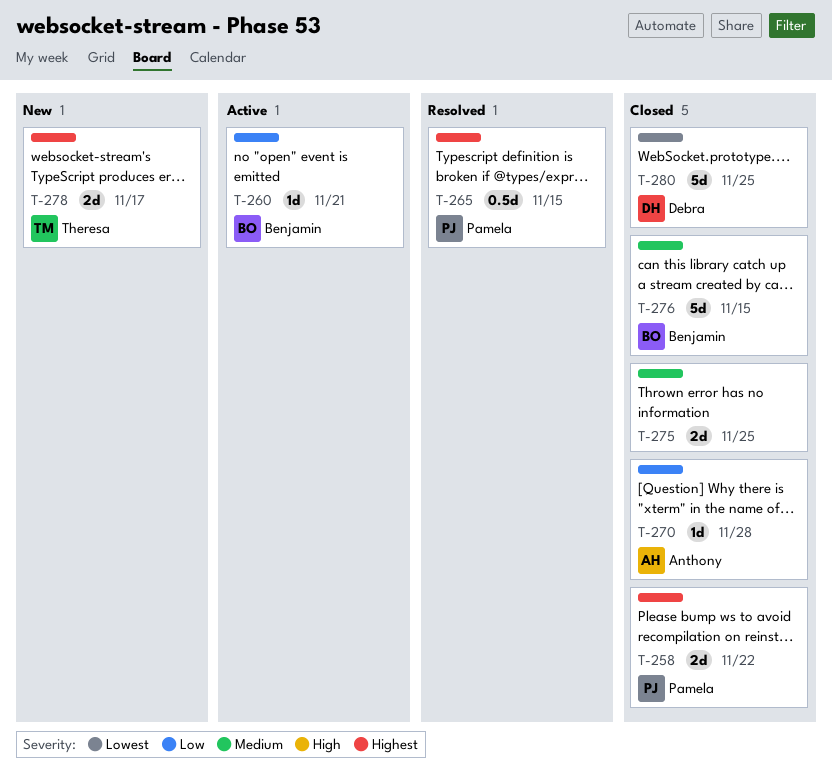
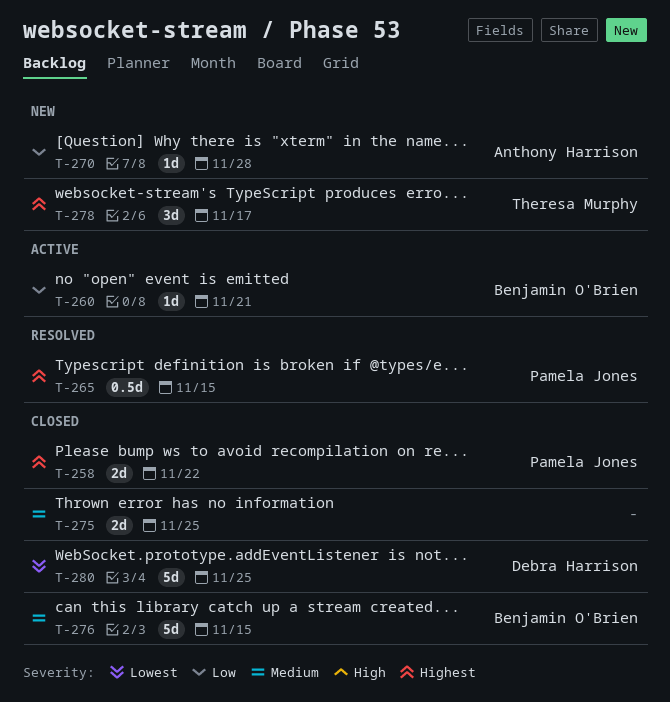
T-270, status: Closed -> New
T-278, estimate: 2d -> 3d

